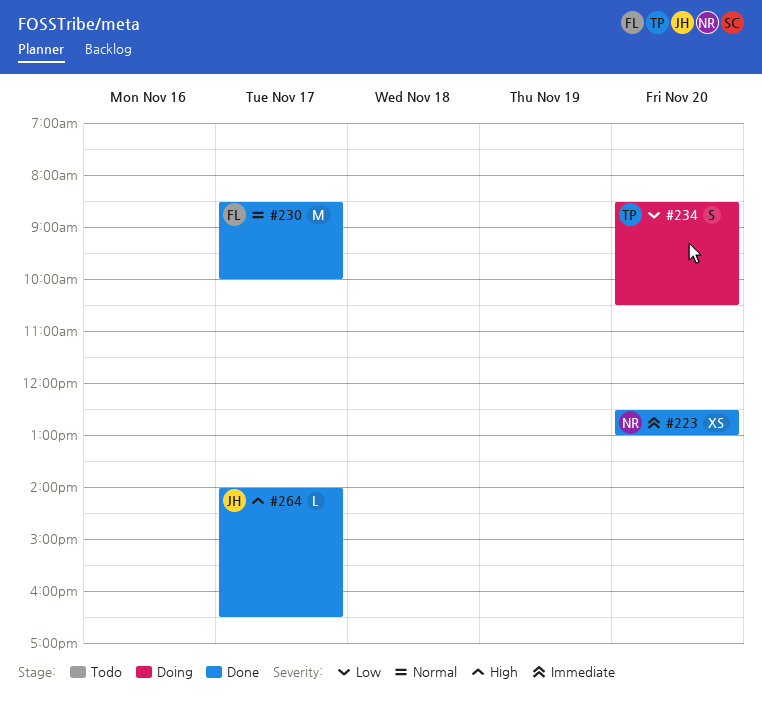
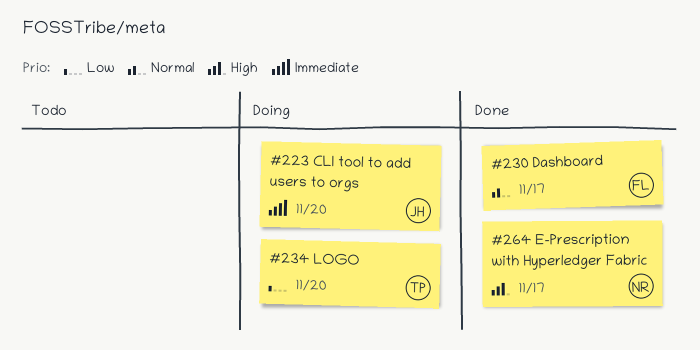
#223, status: Done -> Doing
#223, owner: NR -> JH
#264, owner: JH -> NR

